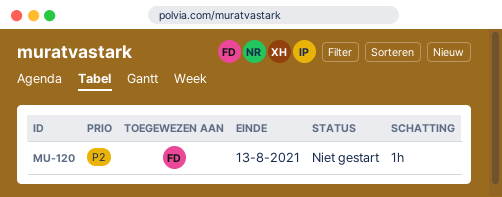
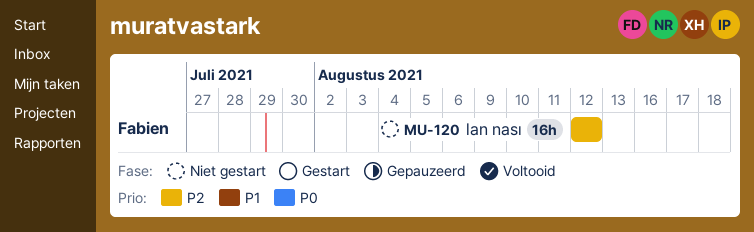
MU-120, estimate: 1h -> 16h
MU-120, due: Aug 13 -> Aug 12

